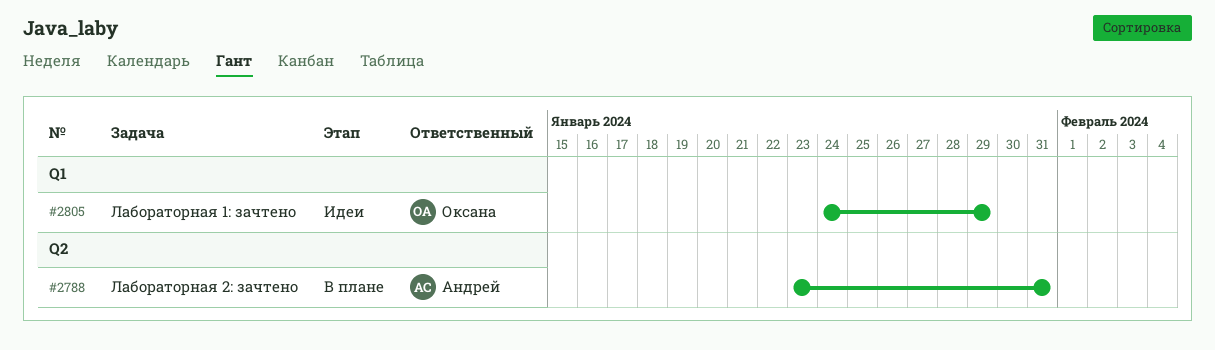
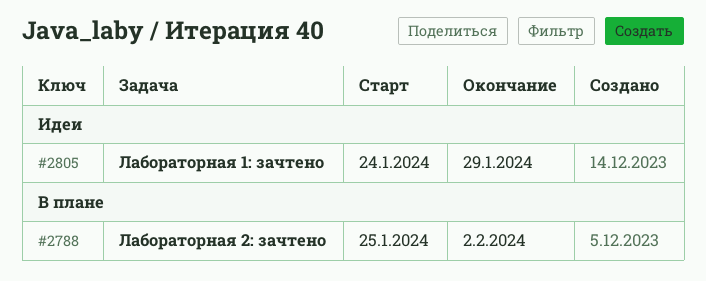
#2788, start: Jan 23 -> Jan 25
#2788, due: Jan 31 -> Feb 2

